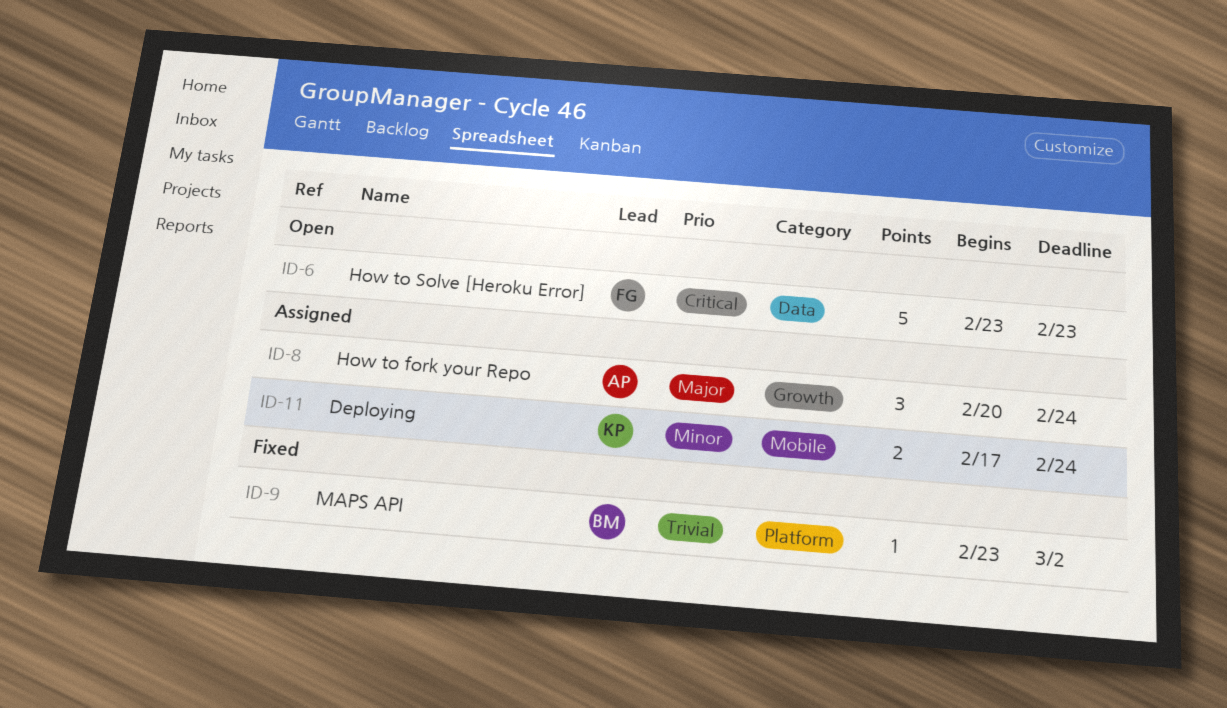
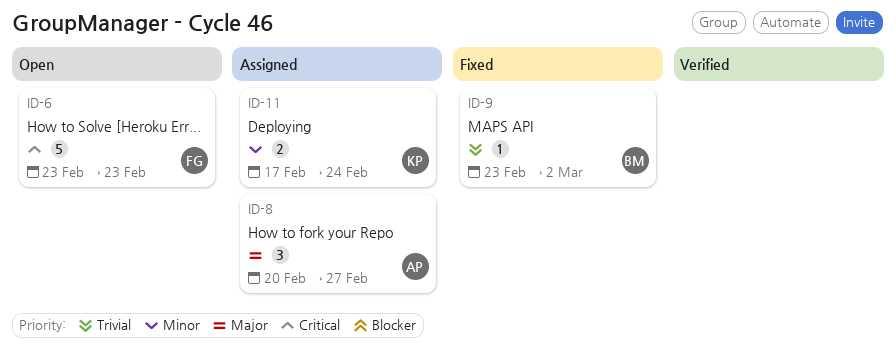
ID-8, due: Feb 24 -> Feb 27

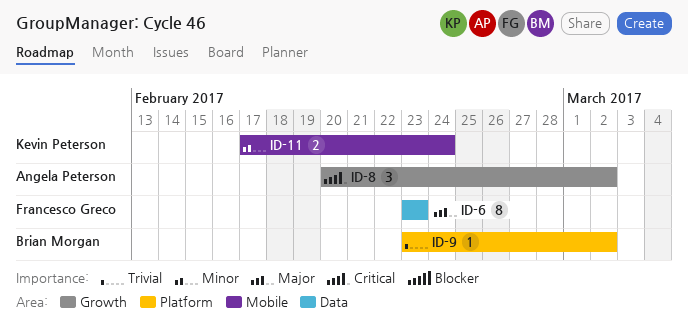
ID-6, priority: Critical -> Major
ID-6, estimate: 5 -> 8
ID-8, priority: Major -> Critical
ID-8, due: Feb 27 -> Mar 2

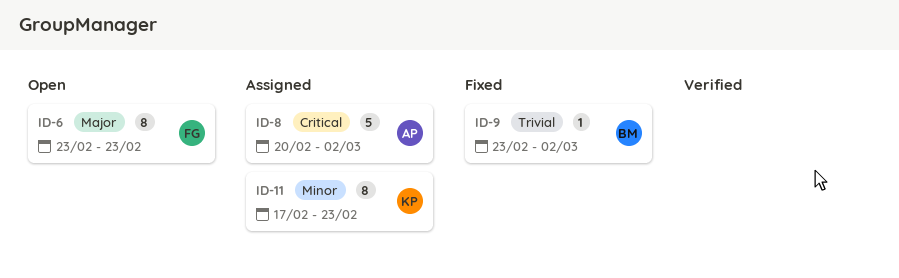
ID-8, estimate: 3 -> 5
ID-11, estimate: 2 -> 8
ID-11, due: Feb 24 -> Feb 23

